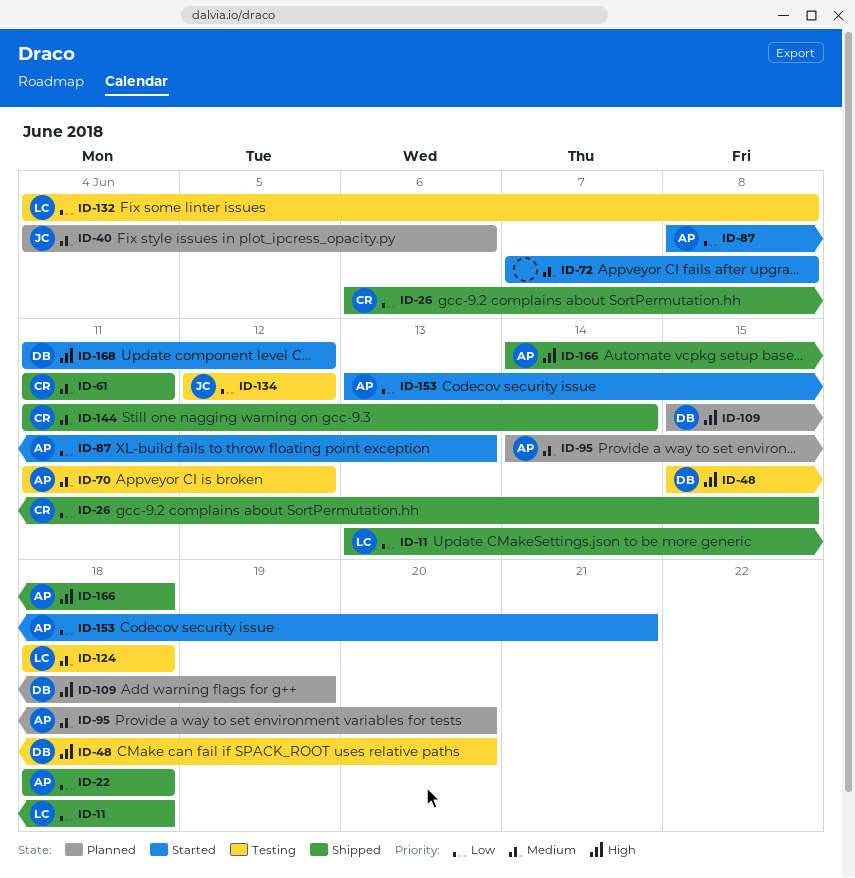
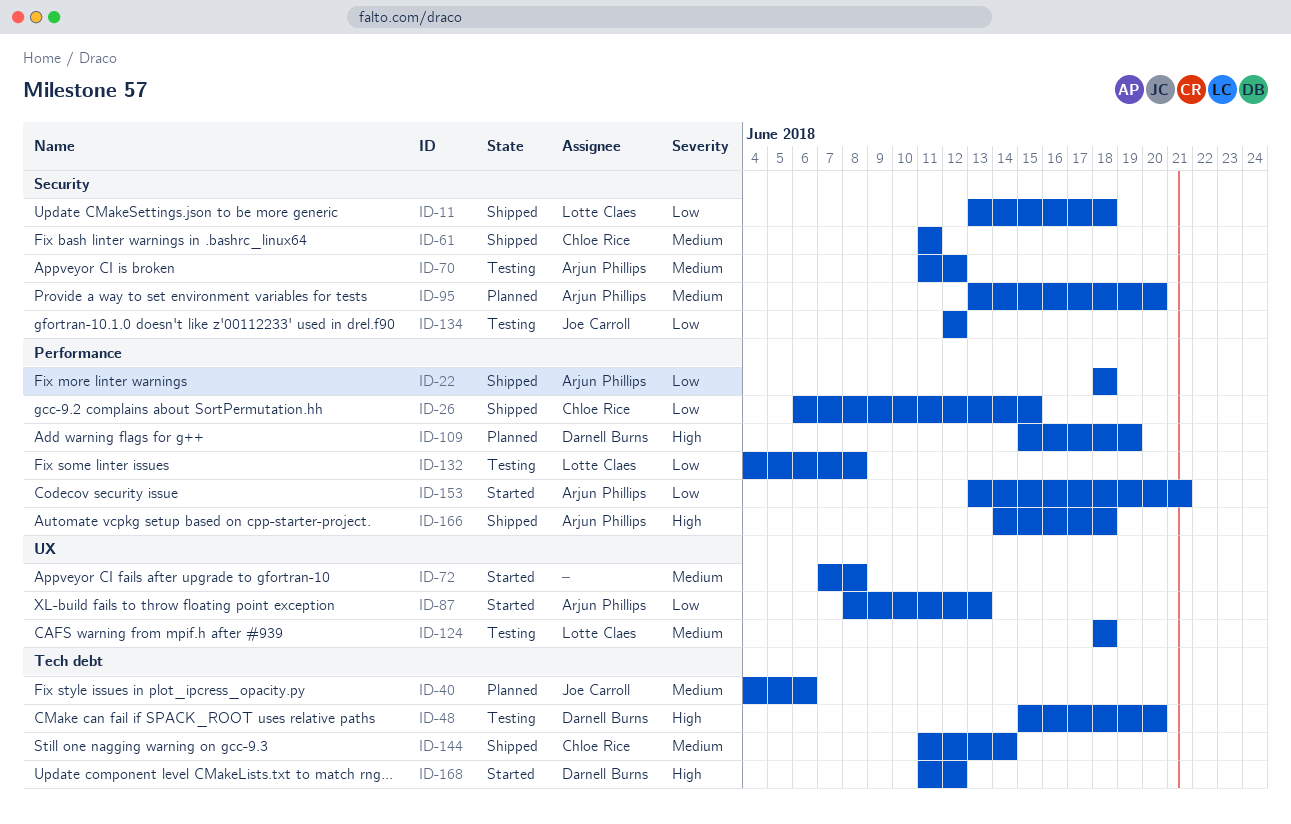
ID-95, start: Jun 14 -> Jun 13

